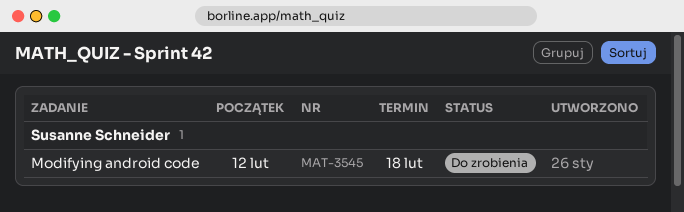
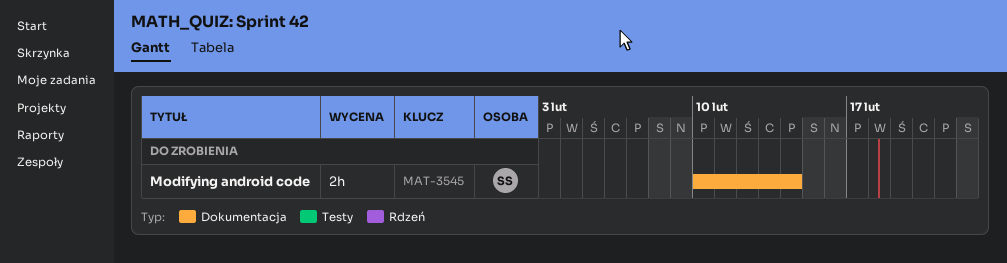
MAT-3545, start: Feb 12 -> Feb 10
MAT-3545, due: Feb 18 -> Feb 14

